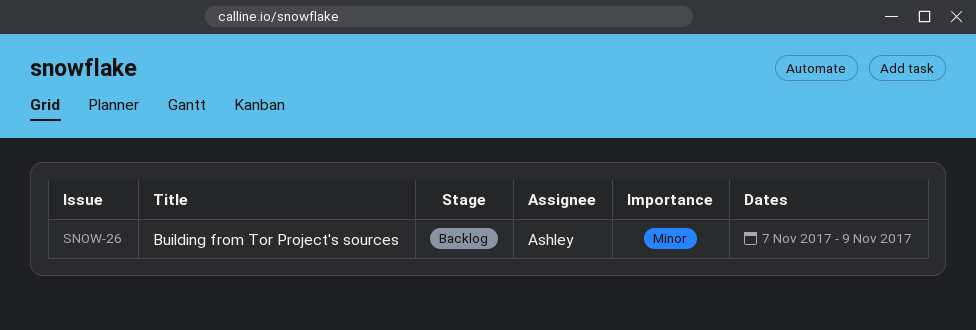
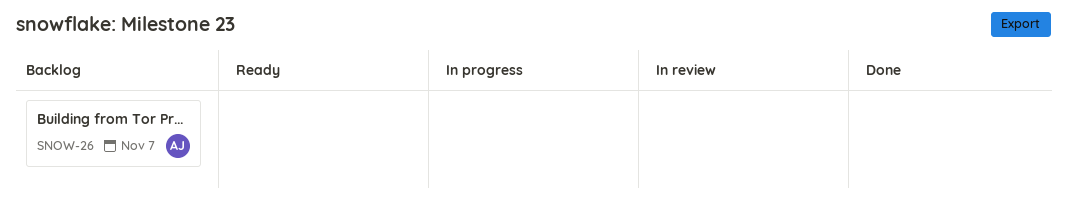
SNOW-26, due: Nov 9 -> Nov 7

